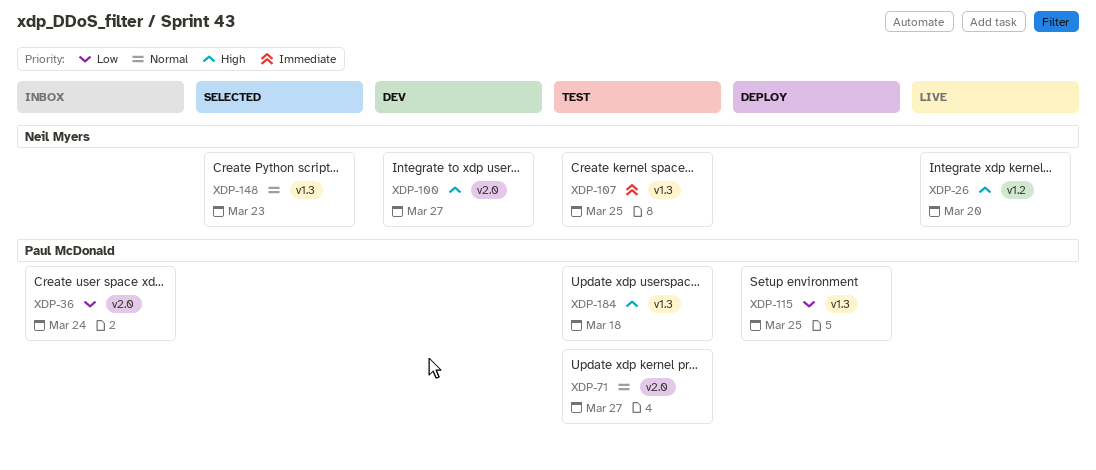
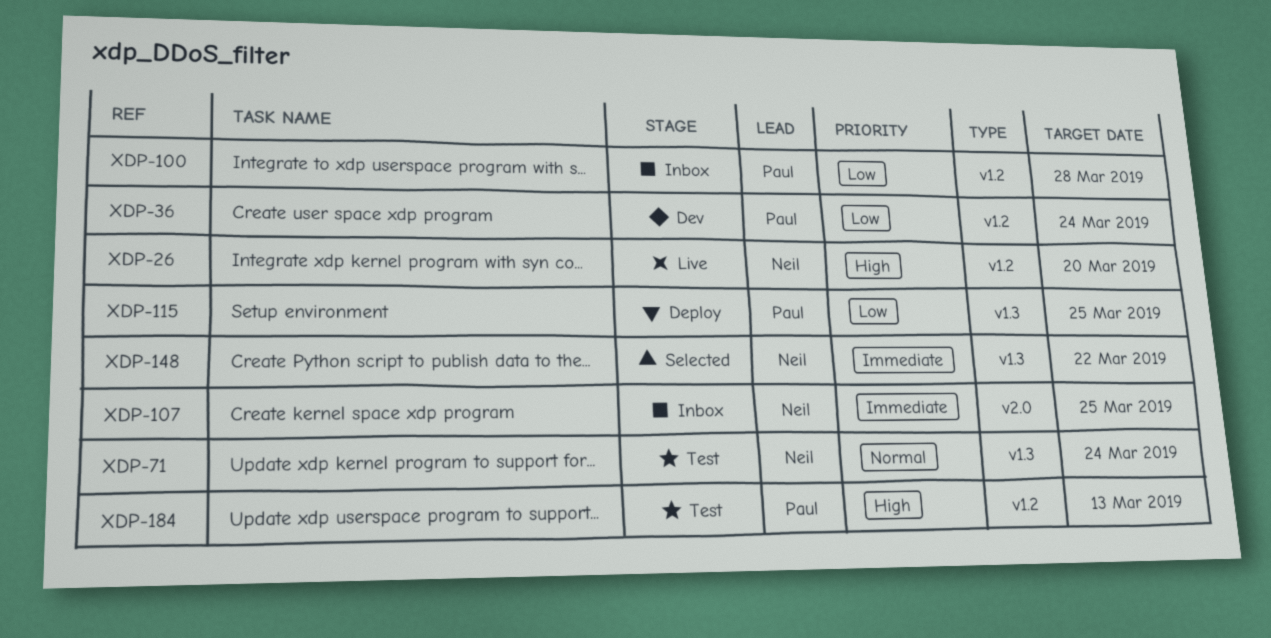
XDP-36, status: Inbox -> Dev
XDP-36, label: v2.0 -> v1.2
XDP-71, owner: Paul McDonald -> Neil Myers
XDP-71, label: v2.0 -> v1.3
XDP-71, due: Mar 27 -> Mar 24
XDP-100, status: Dev -> Inbox
XDP-100, owner: Neil Myers -> Paul McDonald
XDP-100, priority: High -> Low
XDP-100, label: v2.0 -> v1.2
XDP-100, due: Mar 27 -> Mar 28
XDP-107, status: Test -> Inbox
XDP-107, label: v1.3 -> v2.0
XDP-148, priority: Normal -> Immediate
XDP-148, due: Mar 23 -> Mar 22
XDP-184, label: v1.3 -> v1.2
XDP-184, due: Mar 18 -> Mar 13

